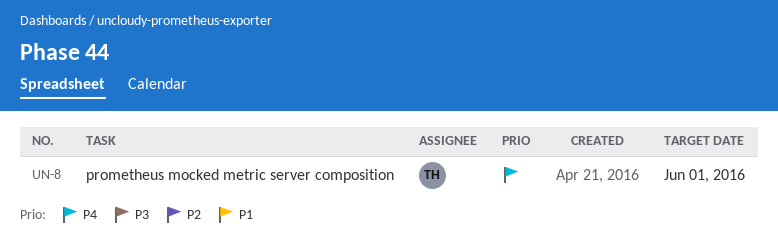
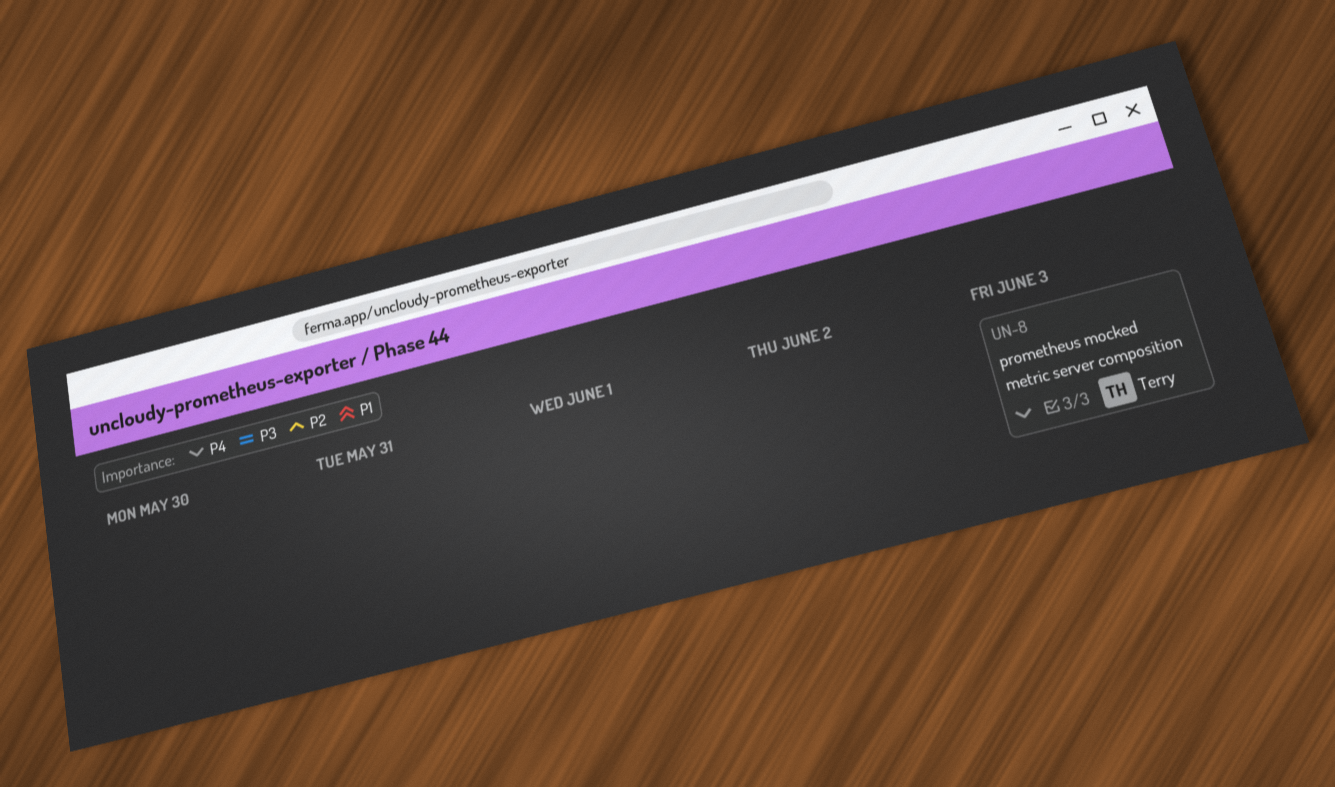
UN-8, due: Jun 1 -> Jun 3

